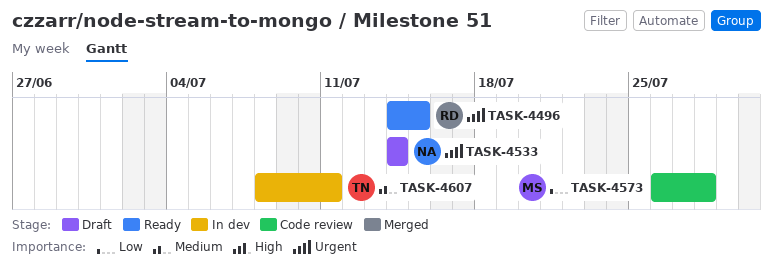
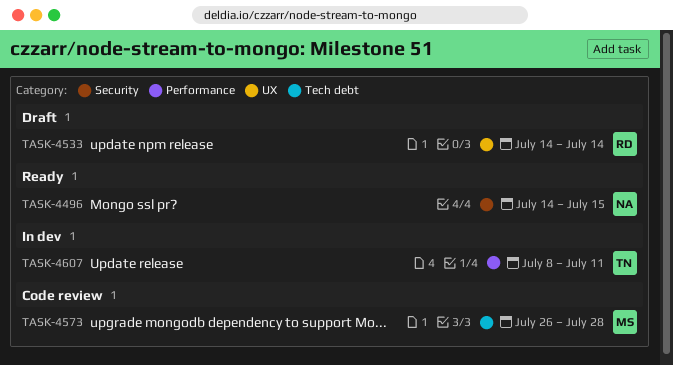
TASK-4496, owner: RD -> NA
TASK-4533, owner: NA -> RD

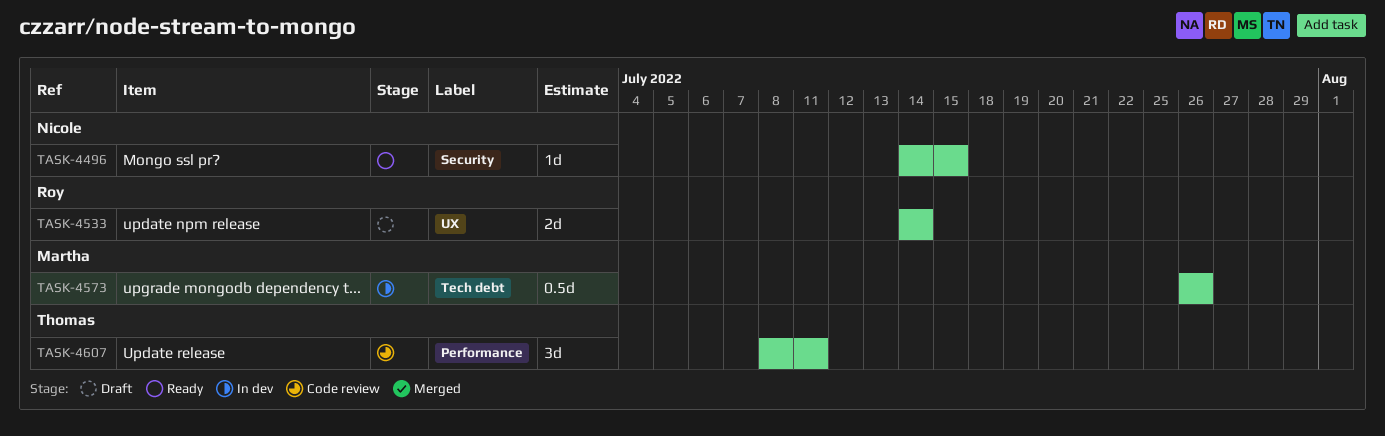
TASK-4573, status: Code review -> In dev
TASK-4573, due: Jul 28 -> Jul 26
TASK-4607, status: In dev -> Code review

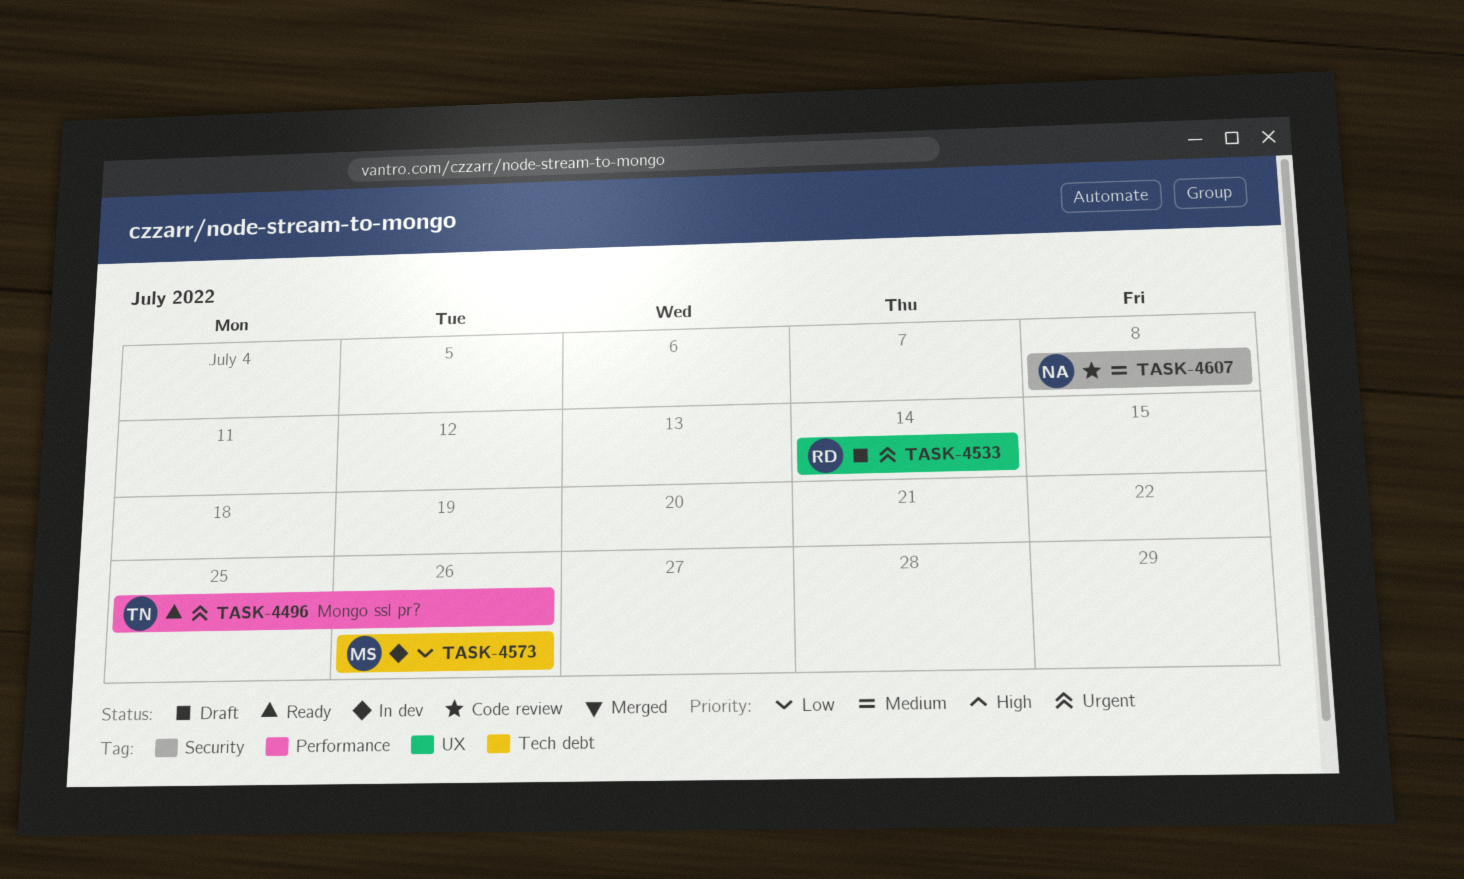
TASK-4496, owner: Nicole -> Thomas
TASK-4496, label: Security -> Performance
TASK-4496, start: Jul 14 -> Jul 25
TASK-4496, due: Jul 15 -> Jul 26
TASK-4607, owner: Thomas -> Nicole
TASK-4607, label: Performance -> Security
TASK-4607, due: Jul 11 -> Jul 8

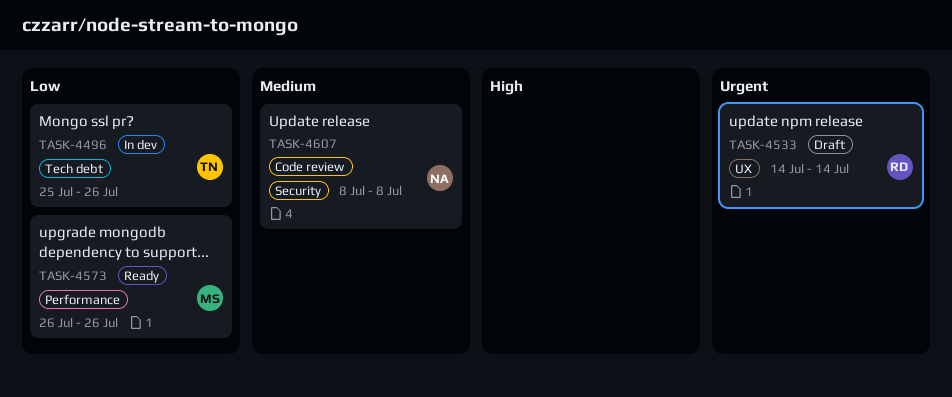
TASK-4496, status: Ready -> In dev
TASK-4496, priority: Urgent -> Low
TASK-4496, label: Performance -> Tech debt
TASK-4573, status: In dev -> Ready
TASK-4573, label: Tech debt -> Performance

